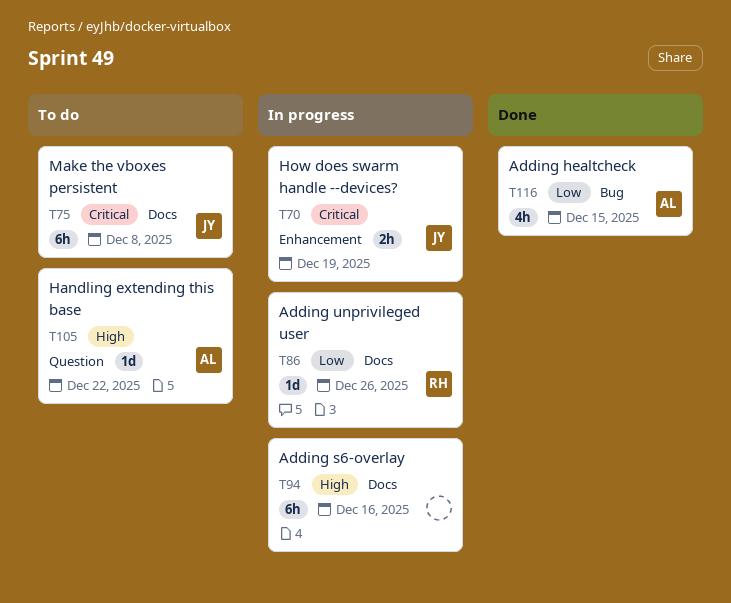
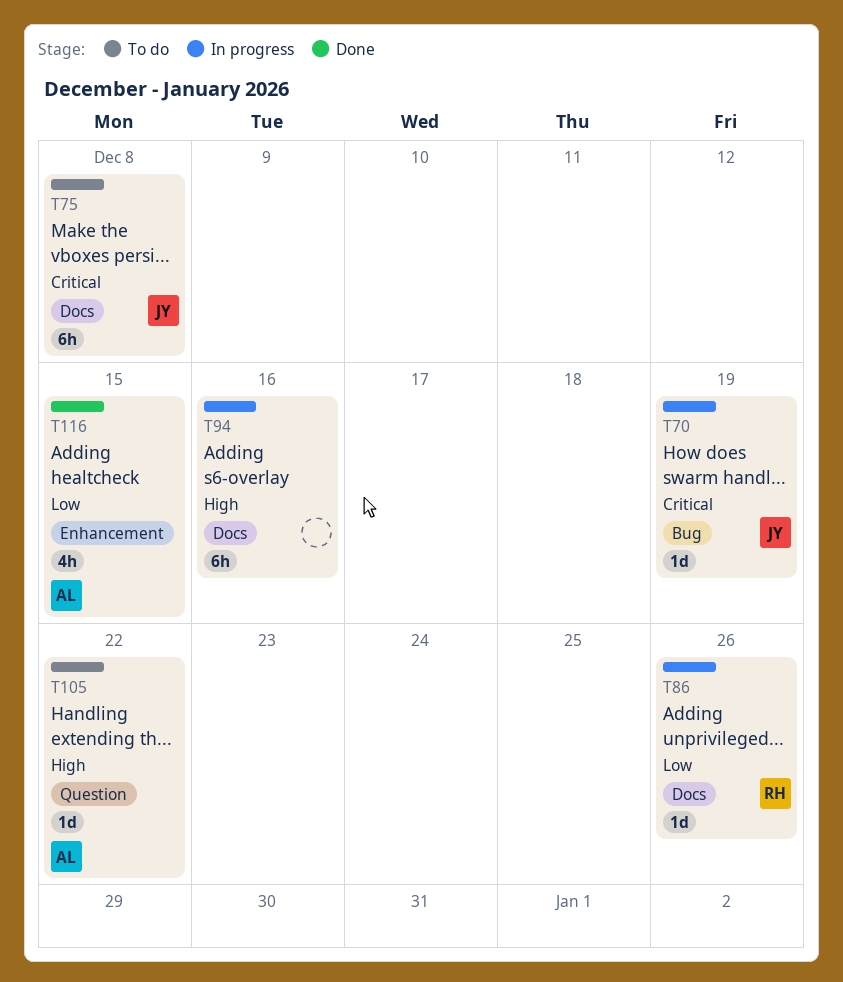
T70, label: Enhancement -> Bug
T70, estimate: 2h -> 1d
T116, label: Bug -> Enhancement

